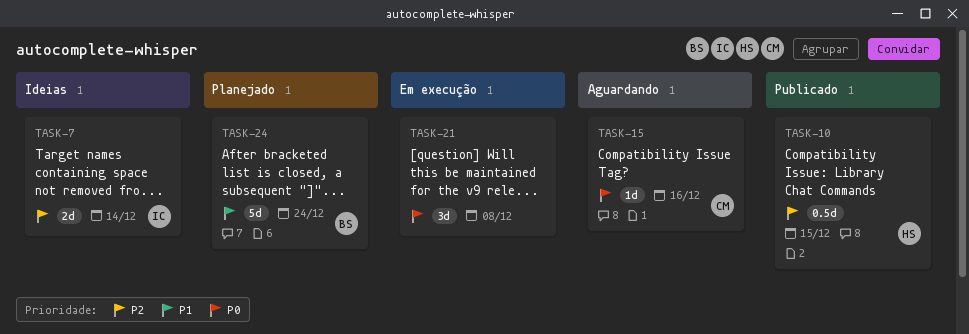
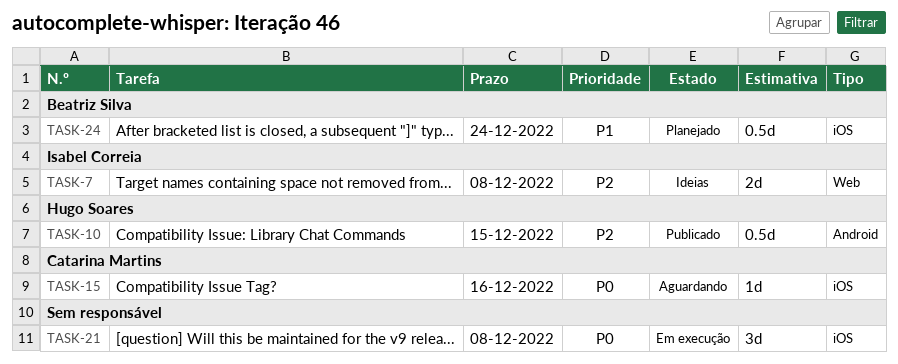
TASK-7, due: Dec 14 -> Dec 8
TASK-24, estimate: 5d -> 0.5d

